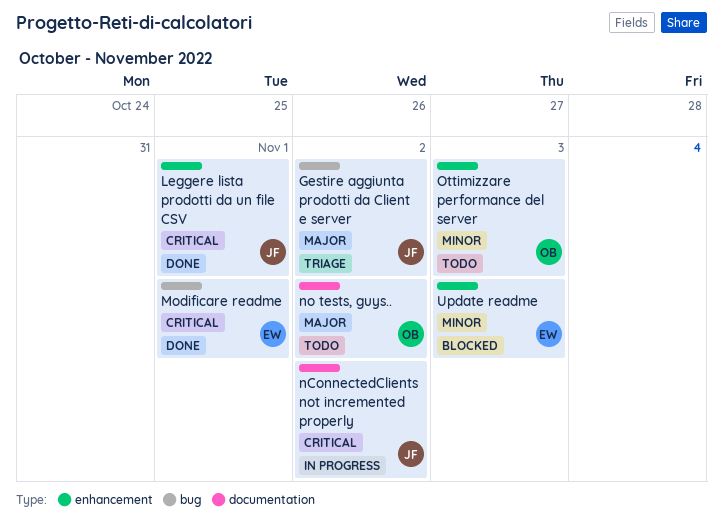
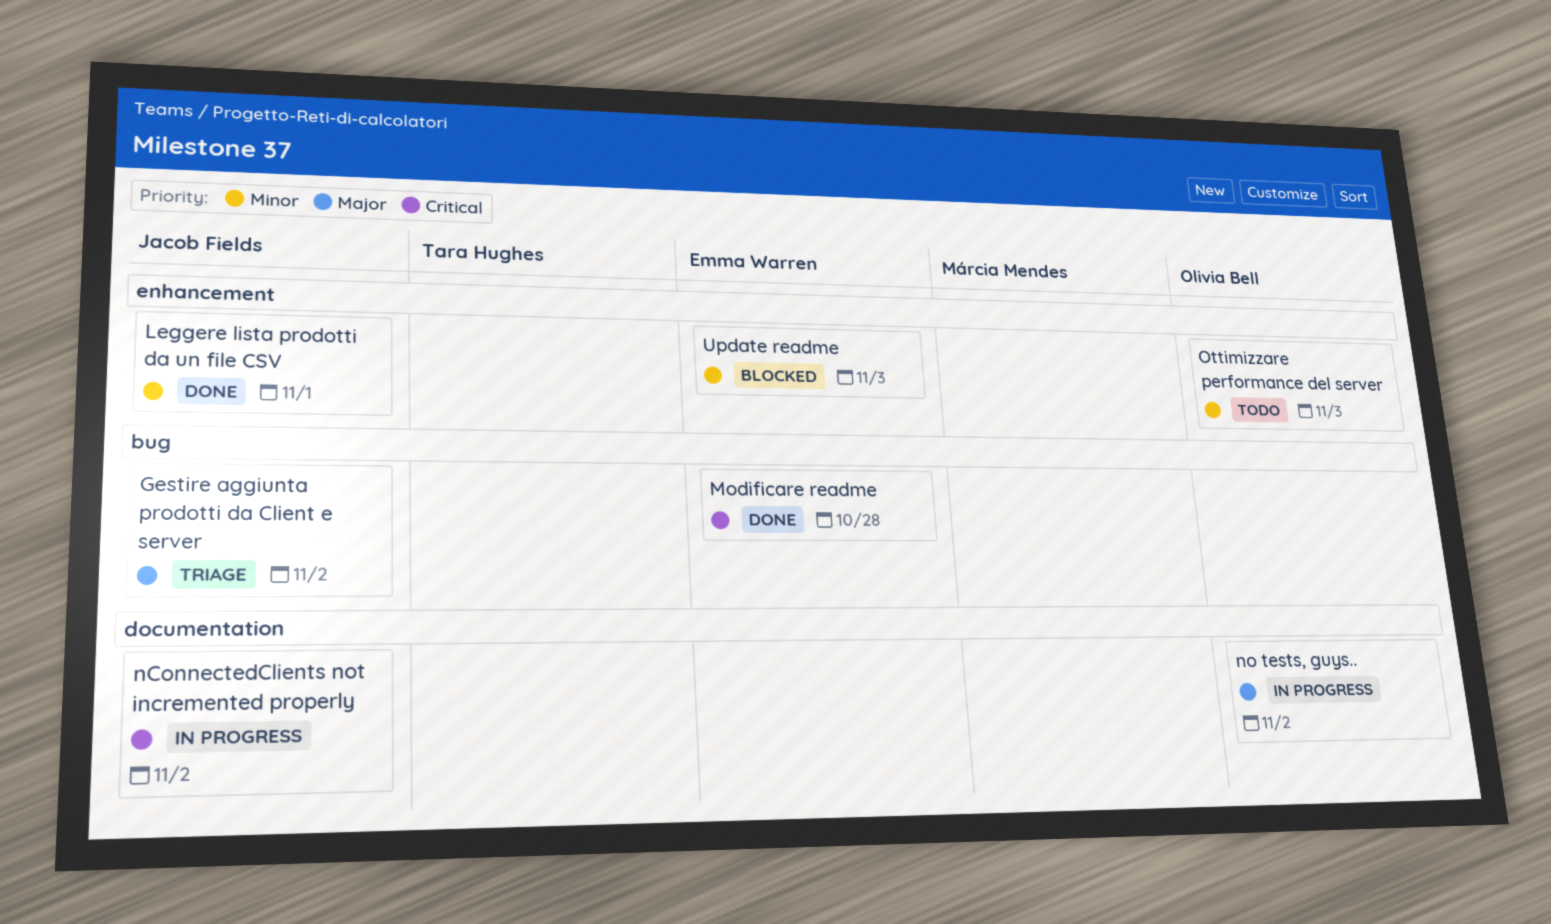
Leggere lista prodotti da un file CSV, priority: Critical -> Minor
Modificare readme, due: Nov 1 -> Oct 28
no tests, guys.., status: Todo -> In progress

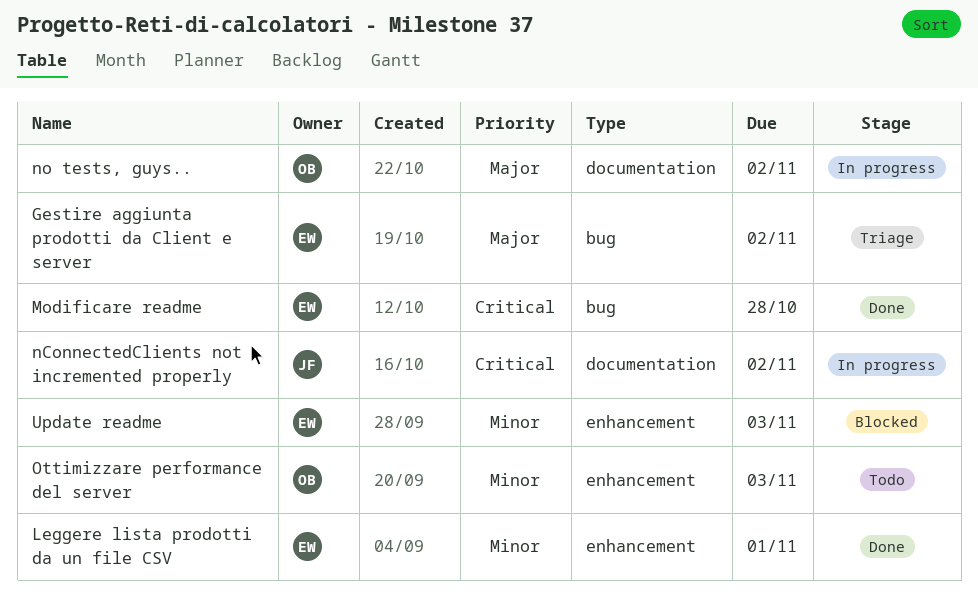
Gestire aggiunta prodotti da Client e server, owner: Jacob Fields -> Emma Warren
Leggere lista prodotti da un file CSV, owner: Jacob Fields -> Emma Warren

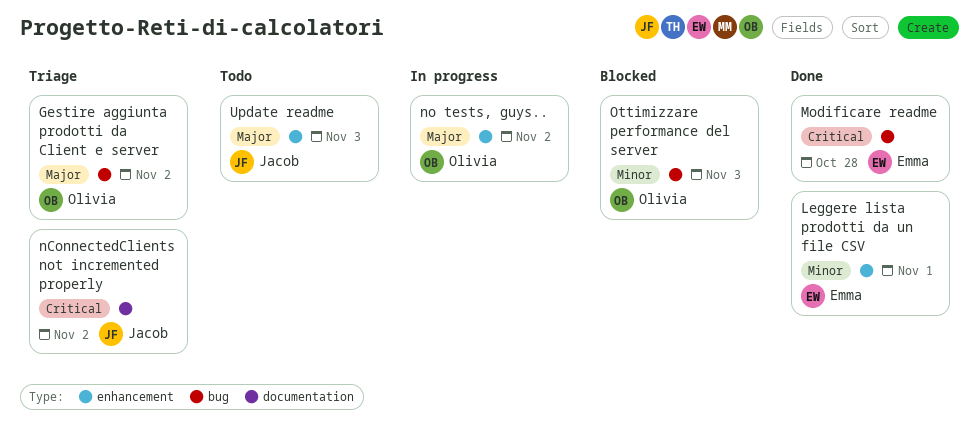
Gestire aggiunta prodotti da Client e server, owner: Emma -> Olivia
nConnectedClients not incremented properly, status: In progress -> Triage
no tests, guys.., label: documentation -> enhancement
Ottimizzare performance del server, status: Todo -> Blocked
Ottimizzare performance del server, label: enhancement -> bug
Update readme, status: Blocked -> Todo
Update readme, owner: Emma -> Jacob
Update readme, priority: Minor -> Major

